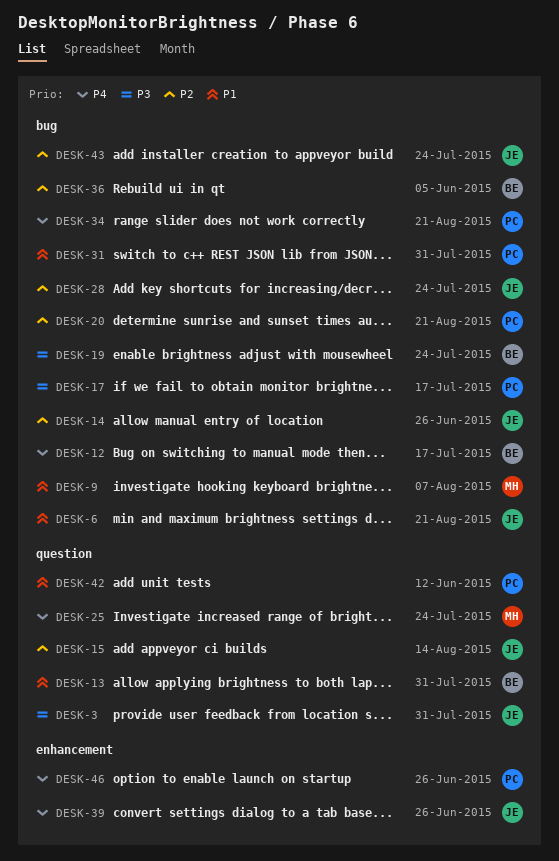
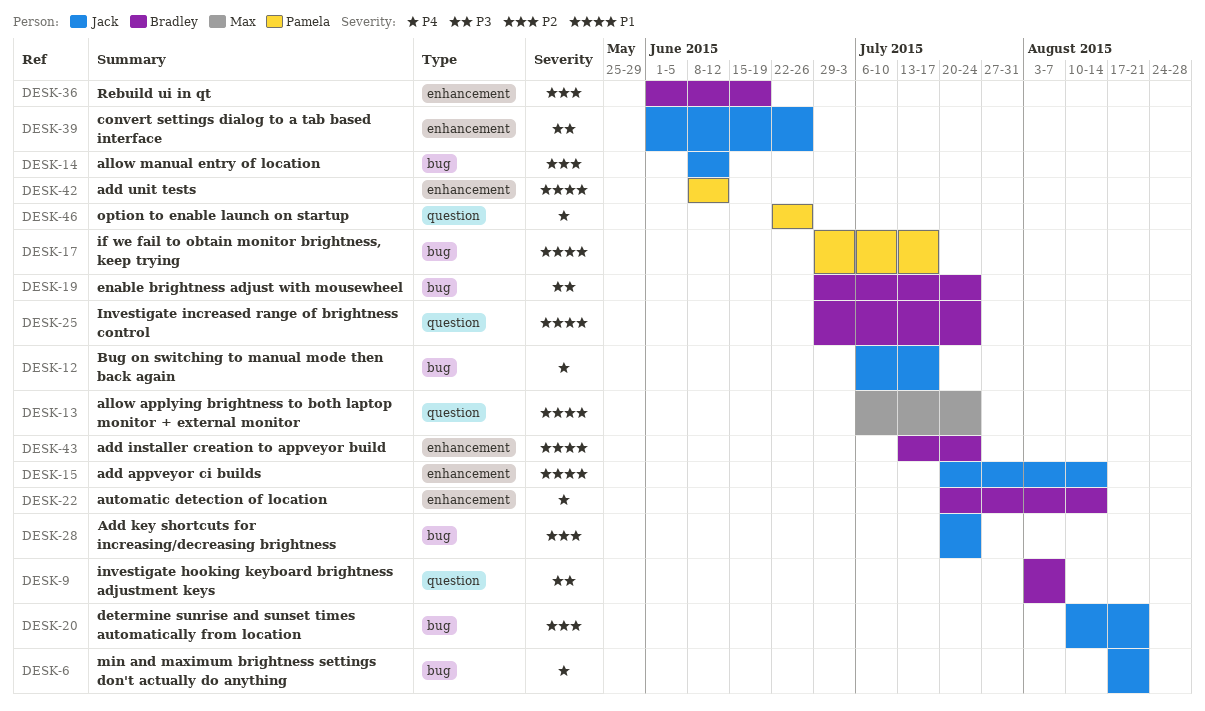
DESK-3: present -> none
DESK-6, priority: P1 -> P4
DESK-9, owner: Max -> Bradley
DESK-9, priority: P1 -> P3
DESK-9, label: bug -> question
DESK-12, owner: Bradley -> Jack
DESK-13, owner: Bradley -> Max
DESK-13, due: Jul 31 -> Jul 24
DESK-14, due: Jun 26 -> Jun 12
DESK-15, priority: P2 -> P1
DESK-15, label: question -> enhancement
DESK-17, priority: P3 -> P1
DESK-20, owner: Pamela -> Jack
DESK-22: none -> present
DESK-25, owner: Max -> Bradley
DESK-25, priority: P4 -> P1
DESK-31: present -> none
DESK-34: present -> none
DESK-36, label: bug -> enhancement
DESK-36, due: Jun 5 -> Jun 19
DESK-39, priority: P4 -> P3
DESK-42, label: question -> enhancement
DESK-43, owner: Jack -> Bradley
DESK-43, priority: P2 -> P1
DESK-43, label: bug -> enhancement
DESK-46, label: enhancement -> question

